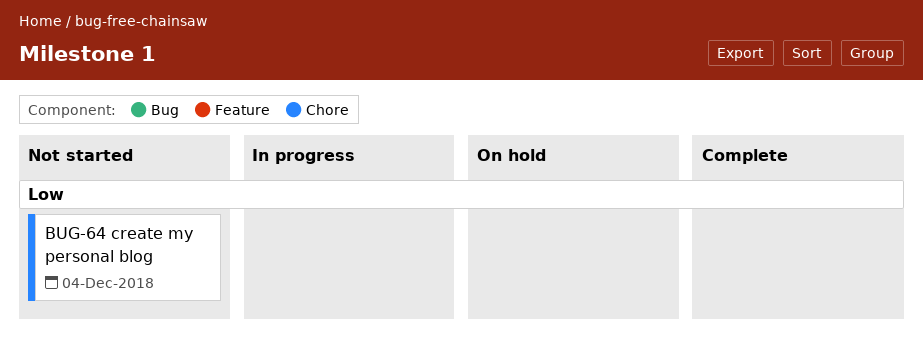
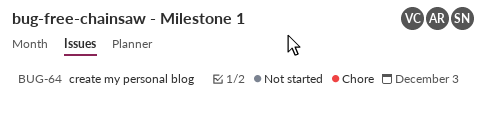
BUG-64, due: Dec 4 -> Dec 3

